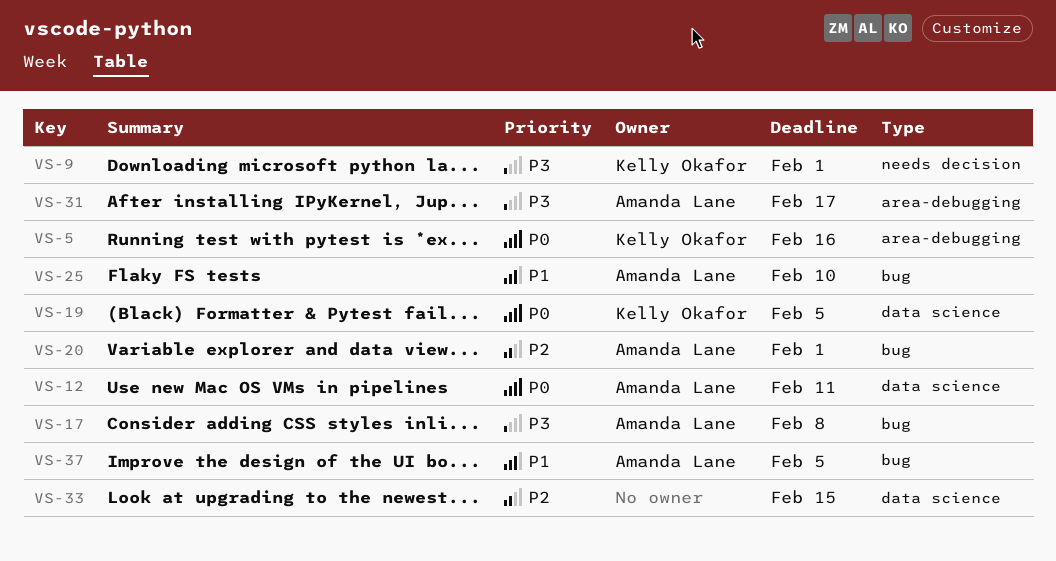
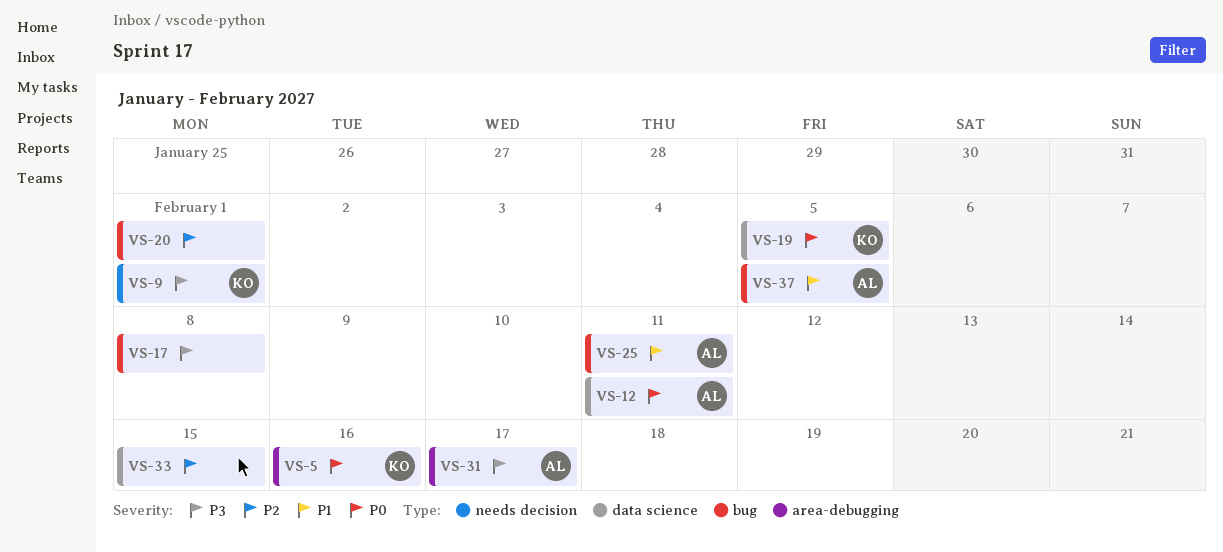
VS-17, owner: Amanda Lane -> none
VS-20, owner: Amanda Lane -> none
VS-25, due: Feb 10 -> Feb 11

